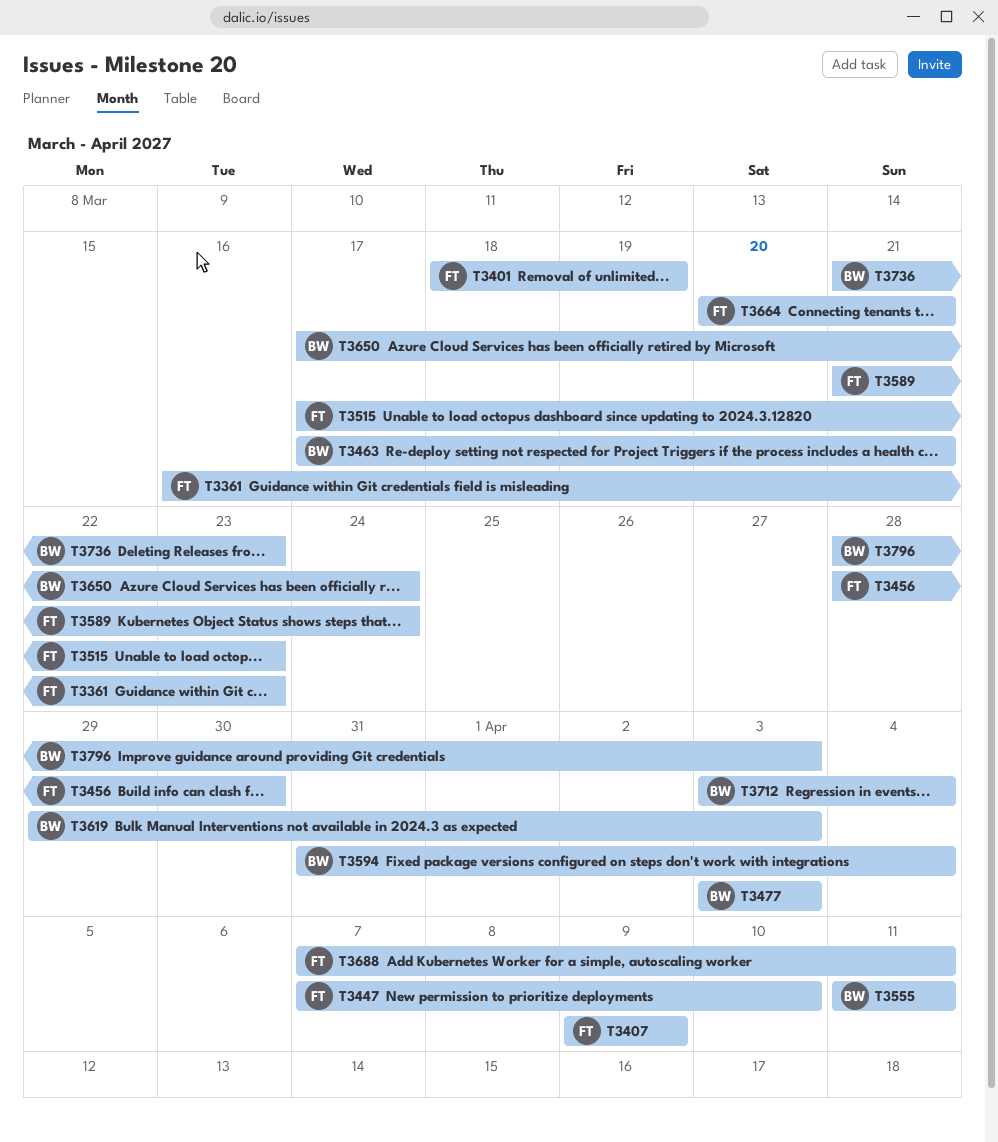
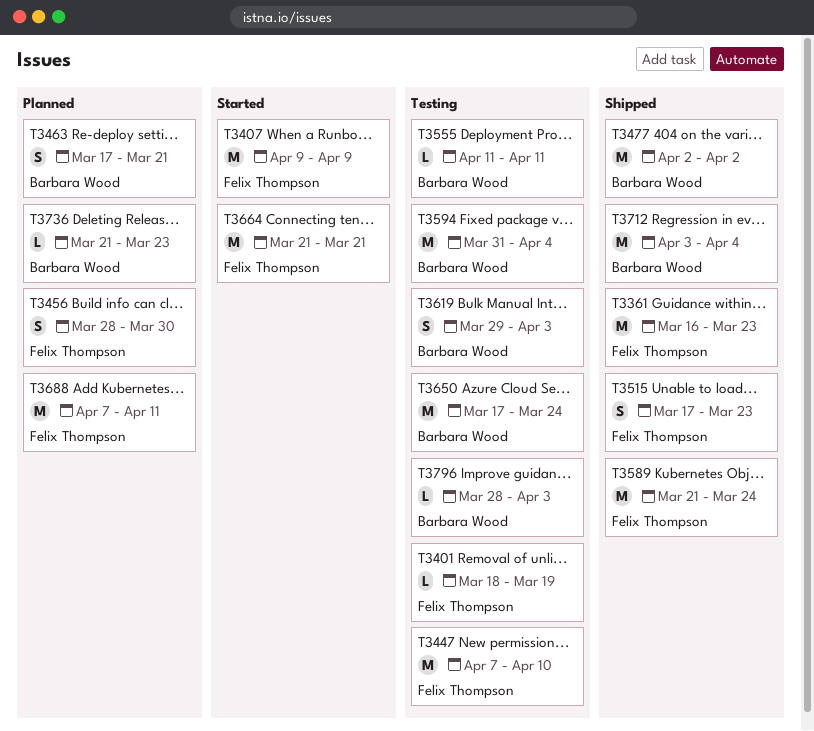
T3477, start: Apr 3 -> Apr 2
T3477, due: Apr 3 -> Apr 2
T3664, start: Mar 20 -> Mar 21

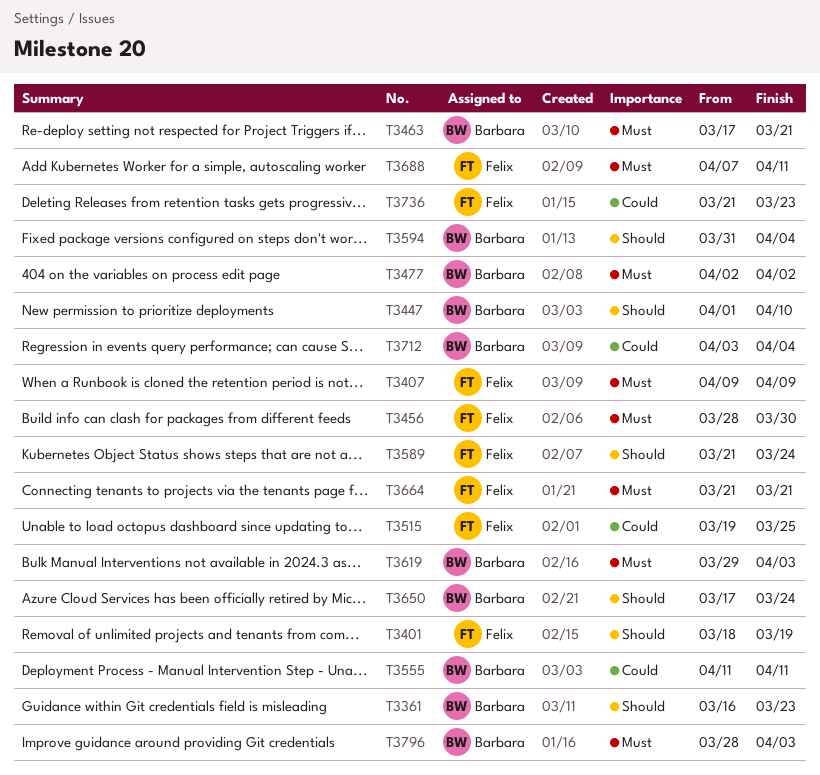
T3361, owner: Felix Thompson -> Barbara Wood
T3447, owner: Felix Thompson -> Barbara Wood
T3447, start: Apr 7 -> Apr 1
T3515, start: Mar 17 -> Mar 19
T3515, due: Mar 23 -> Mar 25
T3736, owner: Barbara Wood -> Felix Thompson

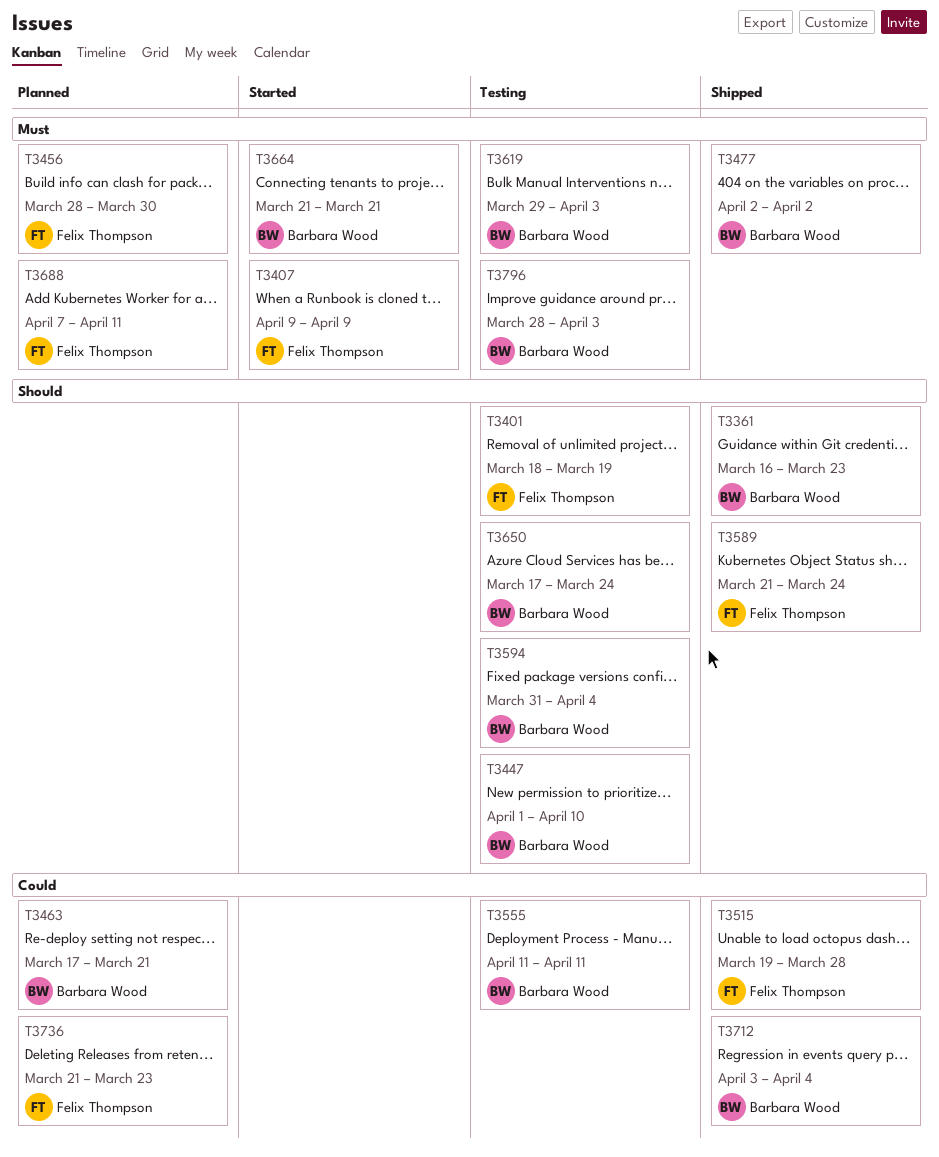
T3463, priority: Must -> Could
T3515, due: Mar 25 -> Mar 28
T3664, owner: Felix Thompson -> Barbara Wood

